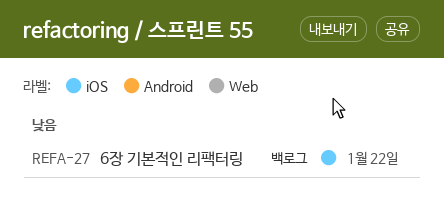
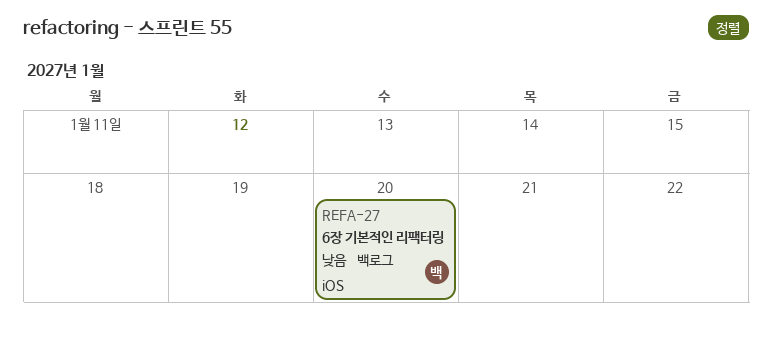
REFA-27, due: Jan 22 -> Jan 20

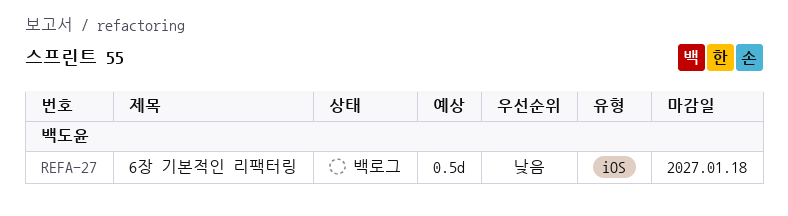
REFA-27, due: Jan 20 -> Jan 18

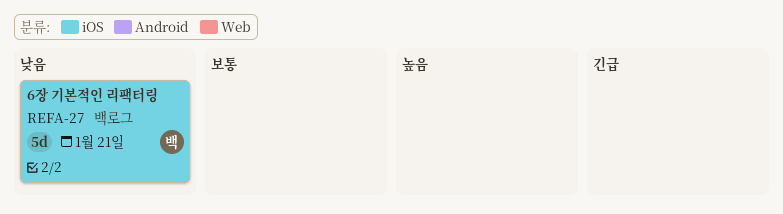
REFA-27, estimate: 0.5d -> 5d
REFA-27, due: Jan 18 -> Jan 21

